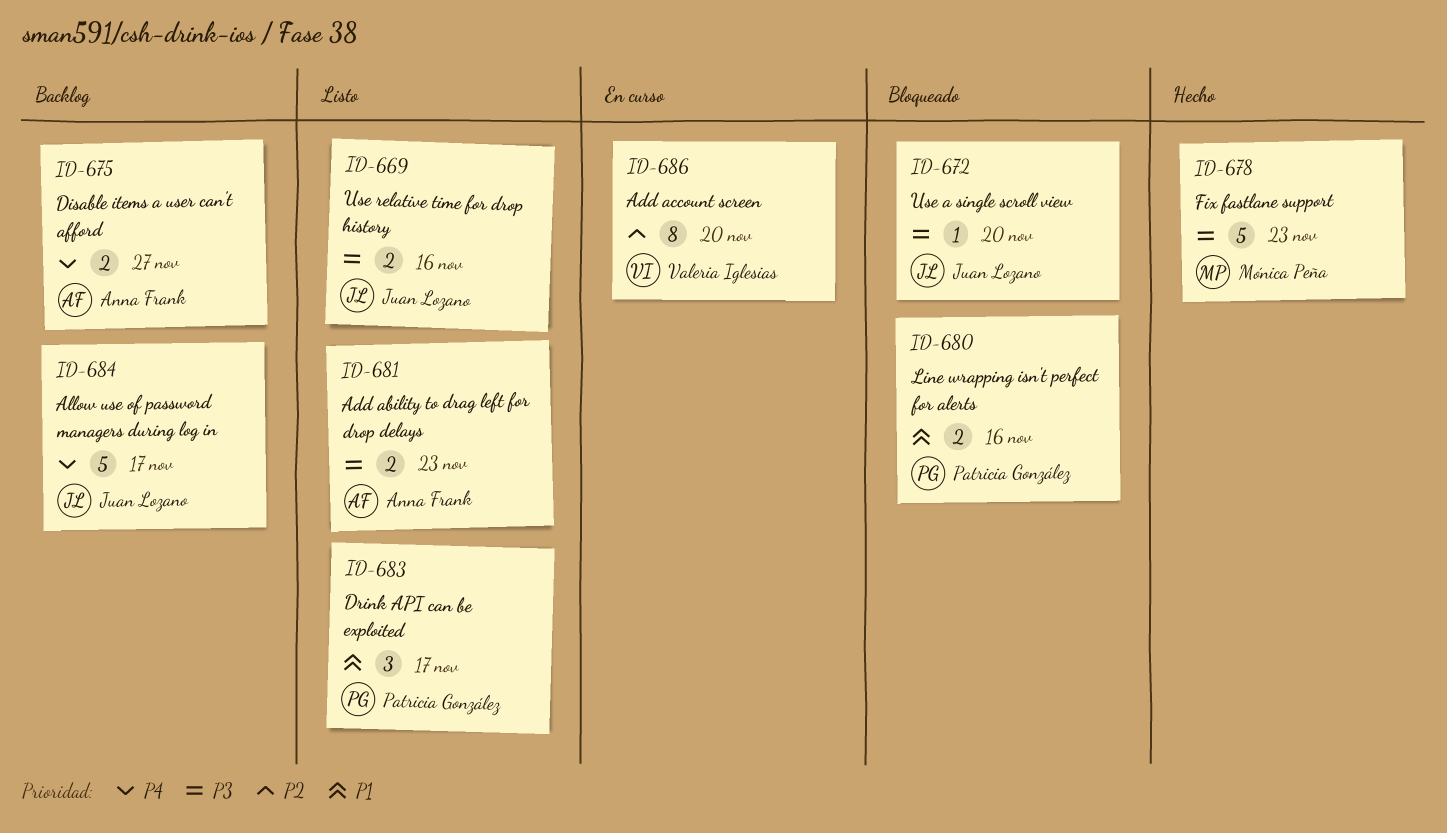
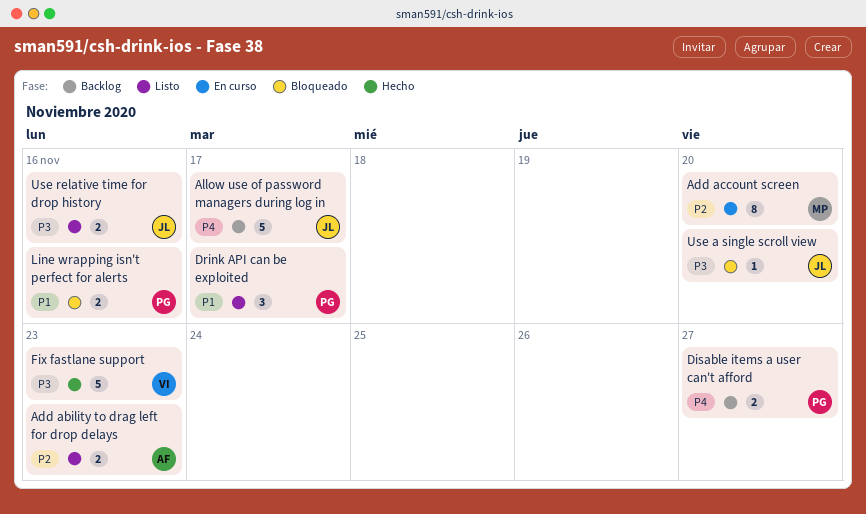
Add ability to drag left for drop delays, priority: P3 -> P2
Add account screen, owner: Valeria Iglesias -> Mónica Peña
Disable items a user can't afford, owner: Anna Frank -> Patricia González
Fix fastlane support, owner: Mónica Peña -> Valeria Iglesias

